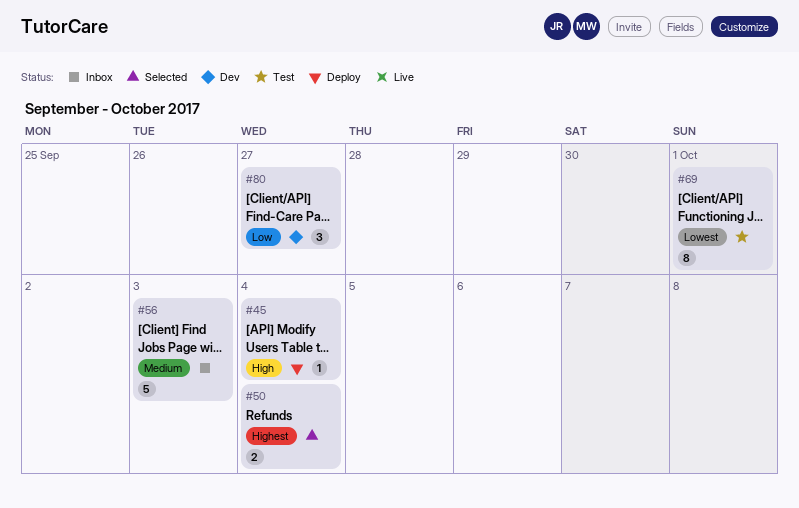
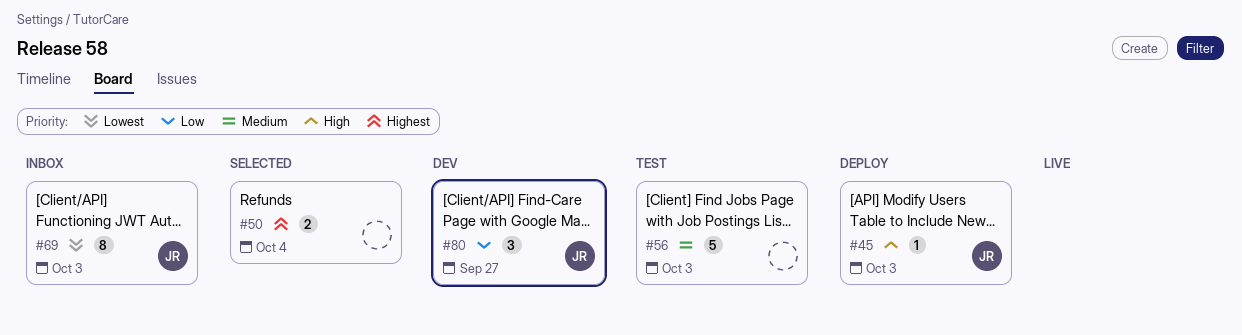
#45, due: Oct 4 -> Oct 3
#56, status: Inbox -> Test
#69, status: Test -> Inbox
#69, due: Oct 1 -> Oct 3

